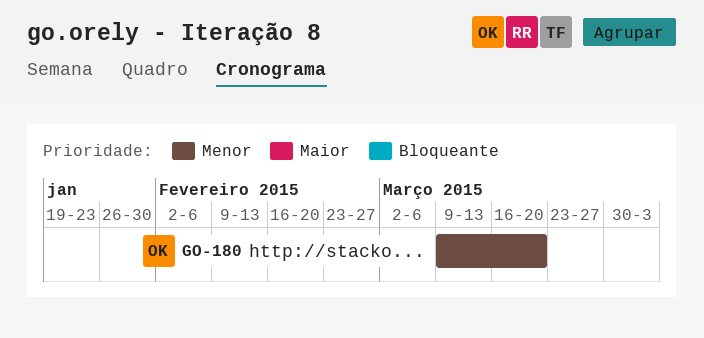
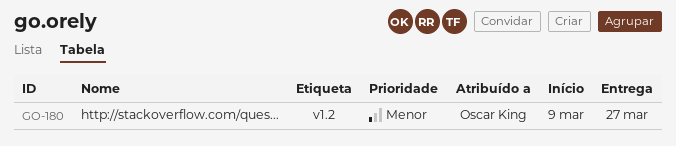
GO-180, due: Mar 20 -> Mar 27

